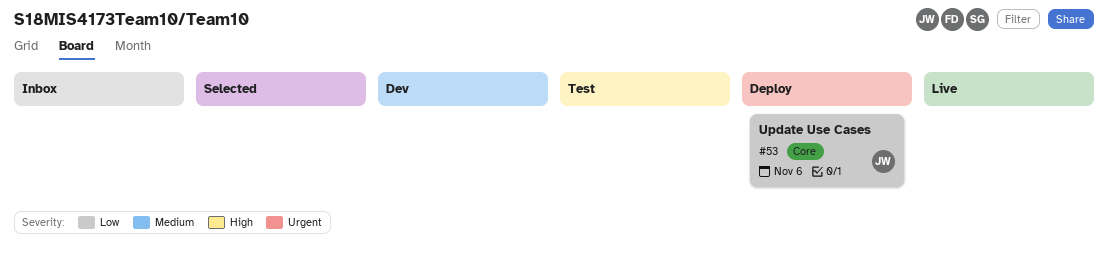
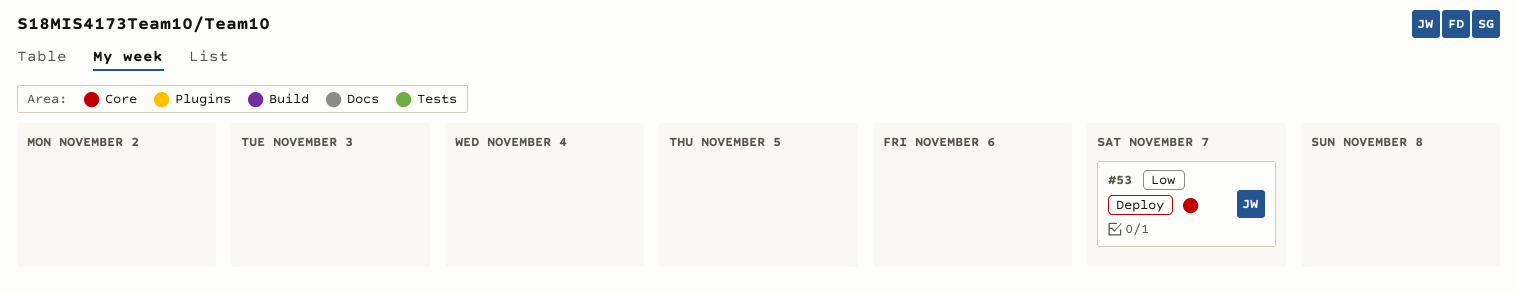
#53, due: Nov 6 -> Nov 7

